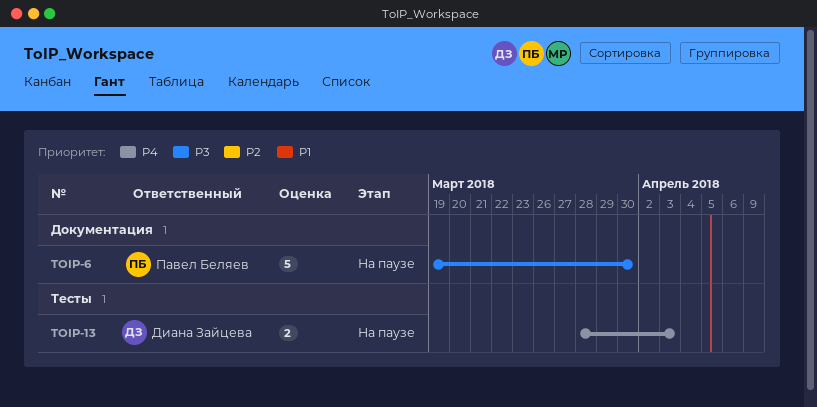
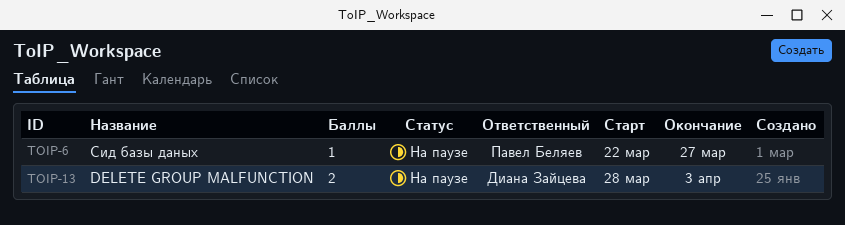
TOIP-6, estimate: 5 -> 1
TOIP-6, start: Mar 19 -> Mar 22
TOIP-6, due: Mar 30 -> Mar 27

